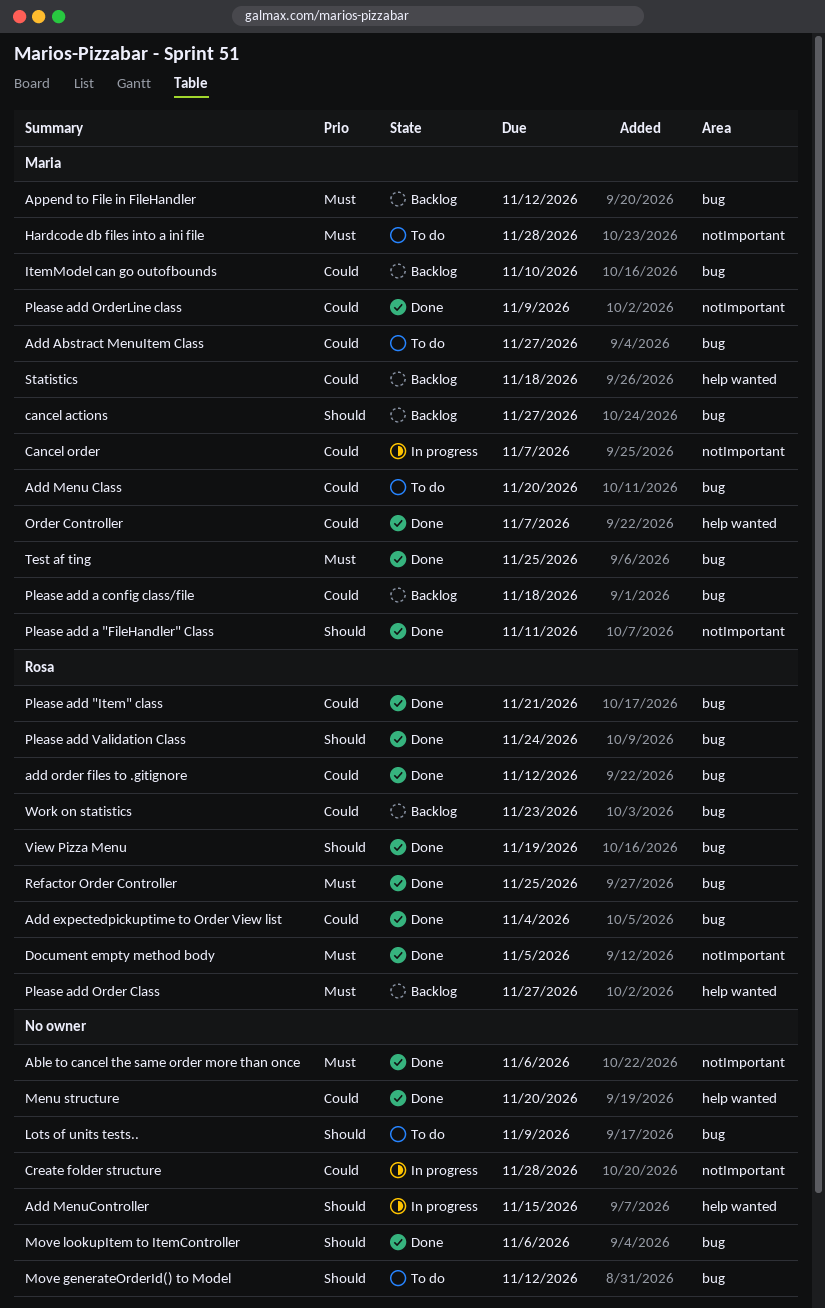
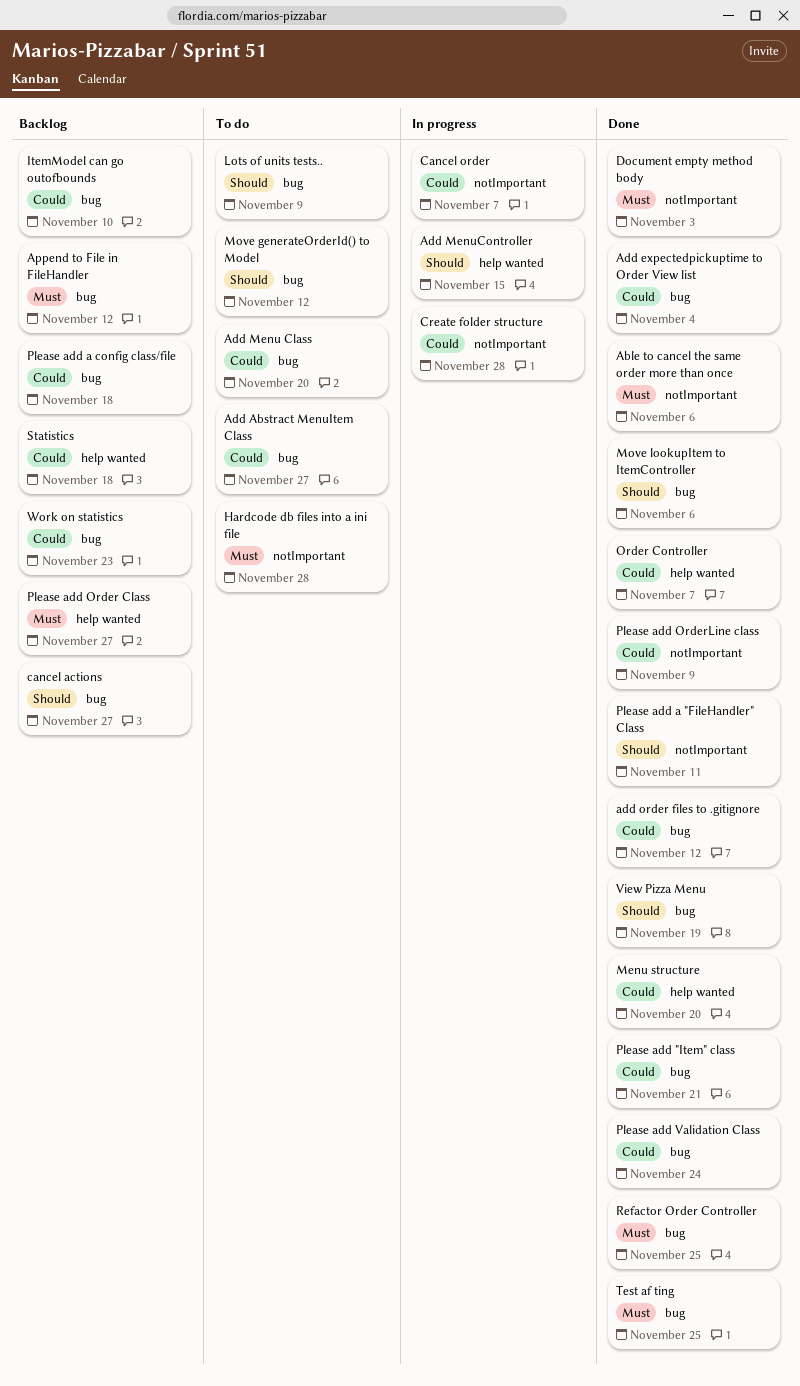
Document empty method body, due: Nov 5 -> Nov 3
Please add Validation Class, priority: Should -> Could

